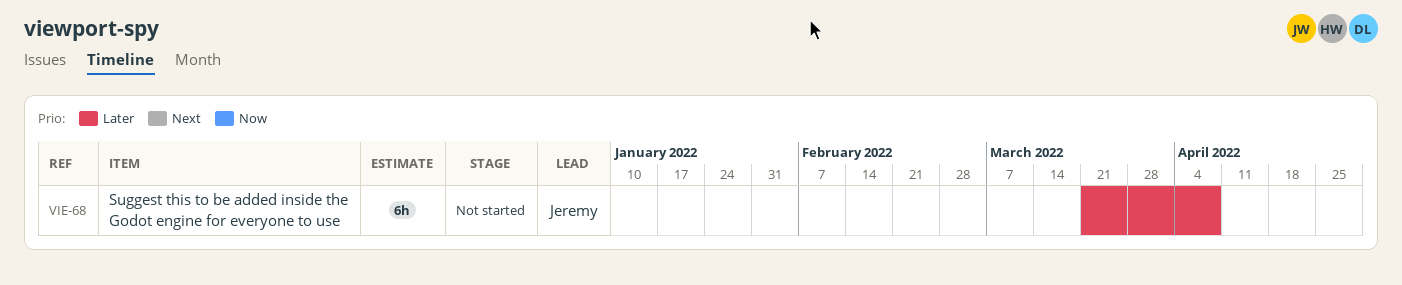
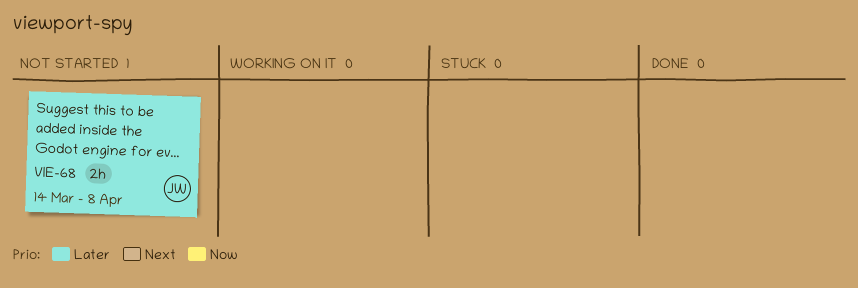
VIE-68, estimate: 6h -> 2h
VIE-68, start: Mar 21 -> Mar 14

